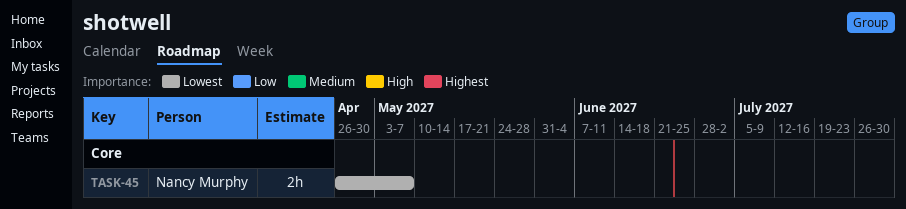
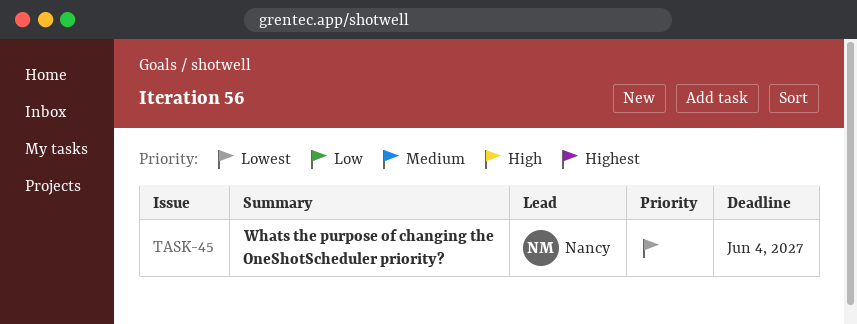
TASK-45, due: May 7 -> Jun 4

